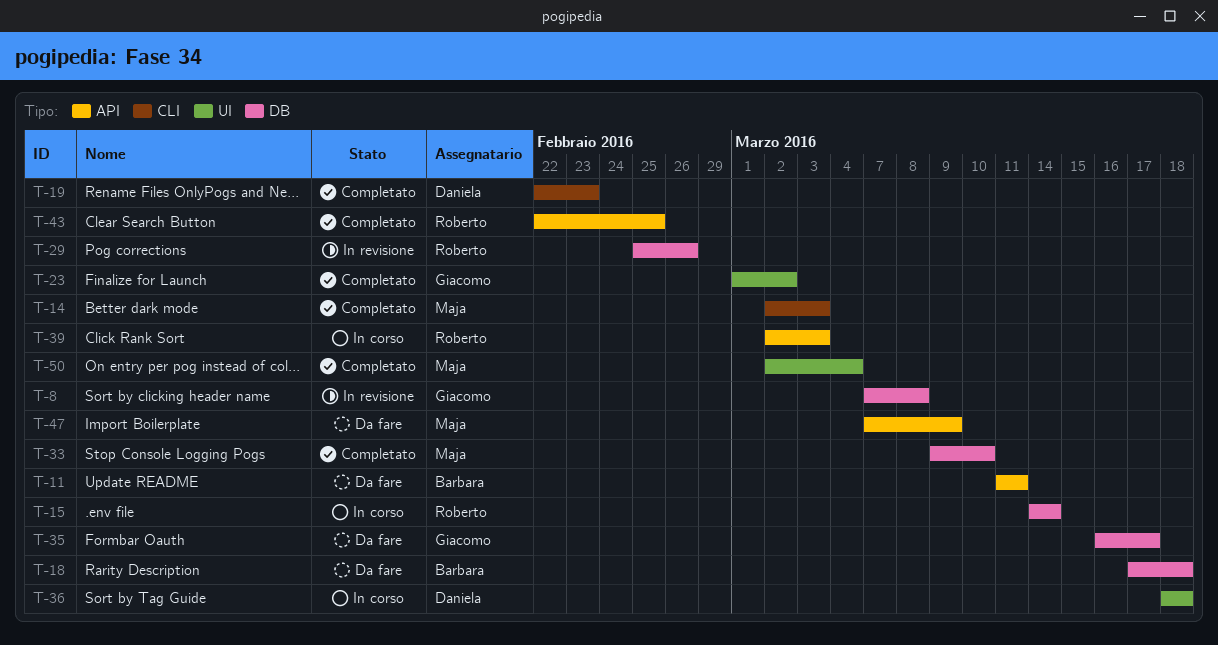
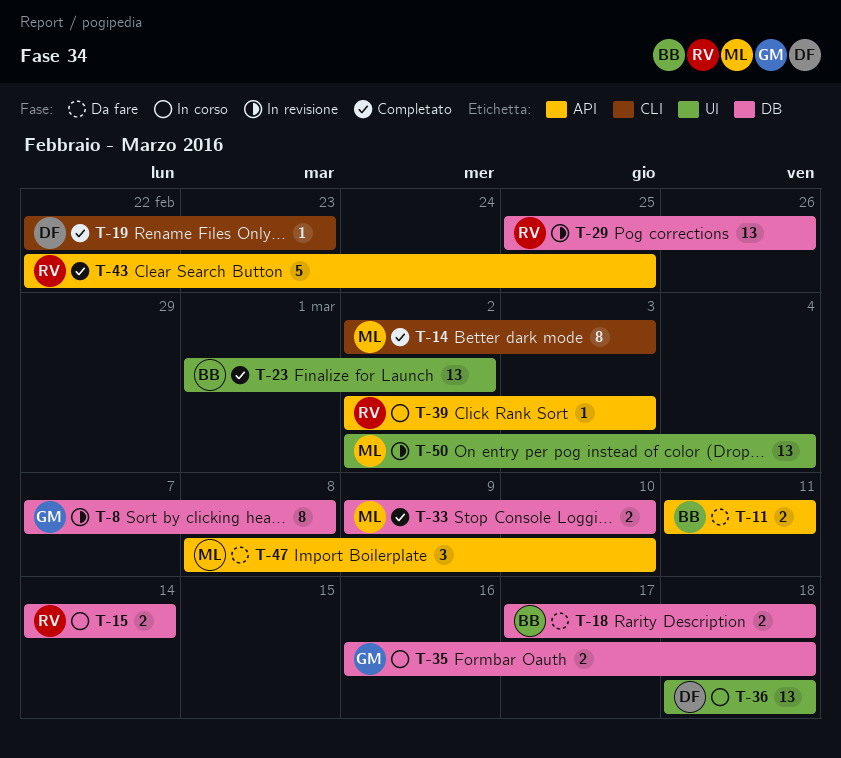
T-23, owner: Giacomo -> Barbara
T-35, status: Da fare -> In corso
T-35, due: Mar 17 -> Mar 18
T-47, start: Mar 7 -> Mar 8
T-47, due: Mar 9 -> Mar 10
T-50, status: Completato -> In revisione

